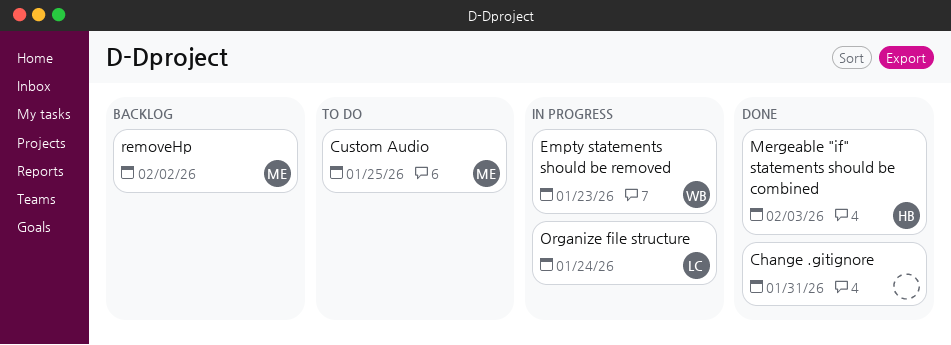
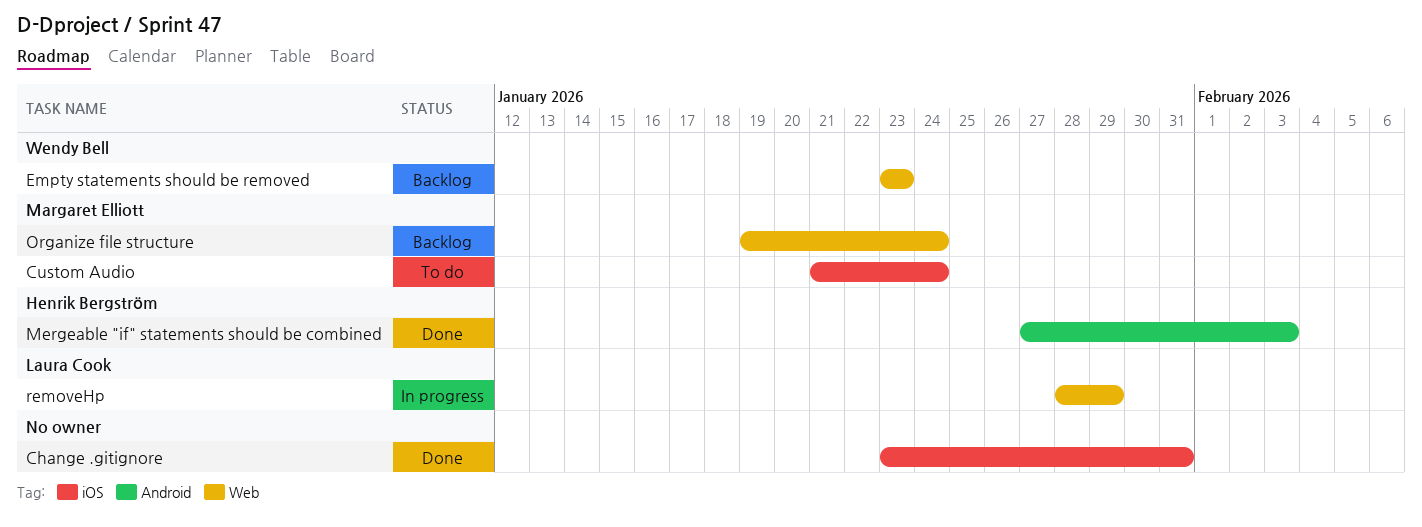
Custom Audio, due: Jan 25 -> Jan 24
Empty statements should be removed, status: In progress -> Backlog
Organize file structure, status: In progress -> Backlog
Organize file structure, owner: Laura Cook -> Margaret Elliott
removeHp, status: Backlog -> In progress
removeHp, owner: Margaret Elliott -> Laura Cook
removeHp, due: Feb 2 -> Jan 29

